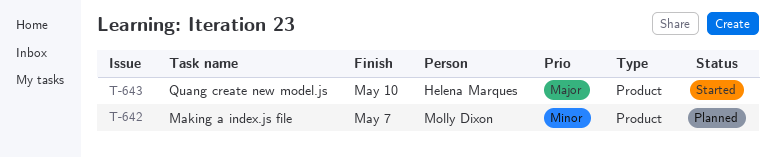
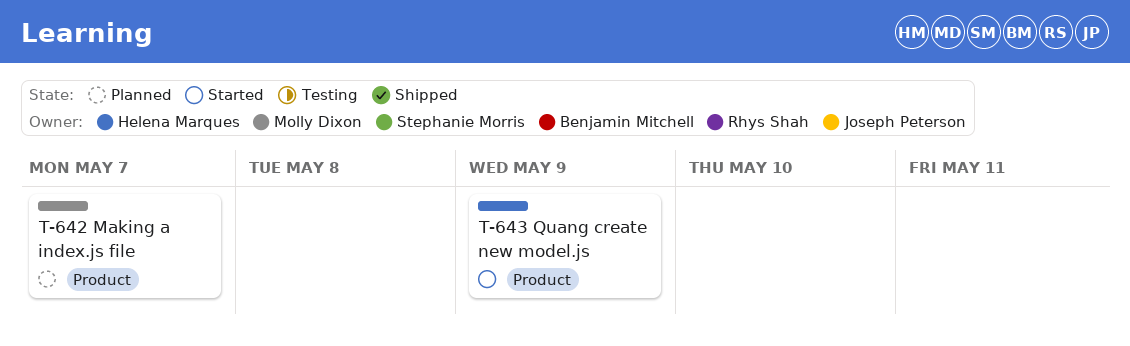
T-643, due: May 10 -> May 9

